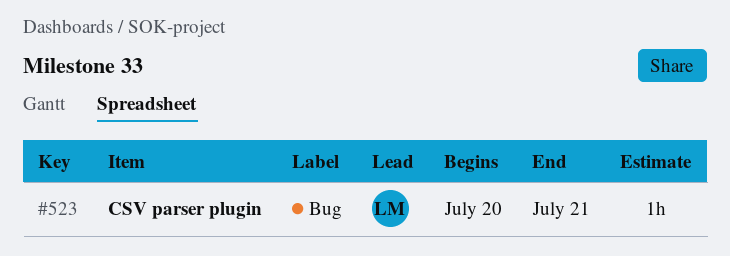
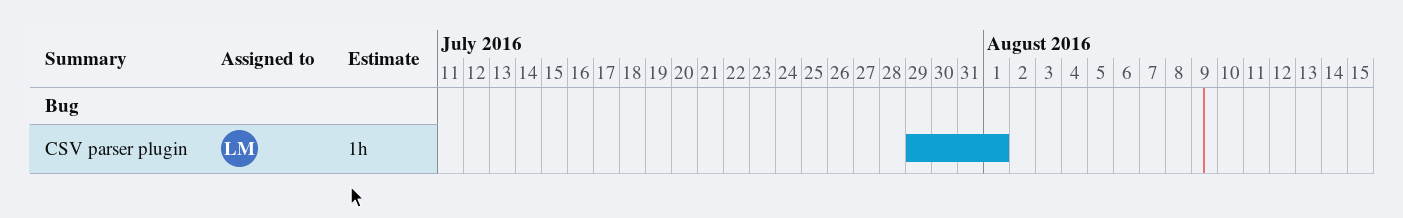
CSV parser plugin, start: Jul 20 -> Jul 29
CSV parser plugin, due: Jul 21 -> Aug 1

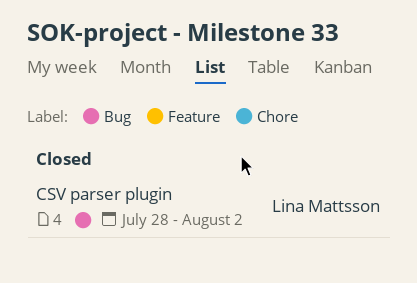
CSV parser plugin, start: Jul 29 -> Jul 28
CSV parser plugin, due: Aug 1 -> Aug 2

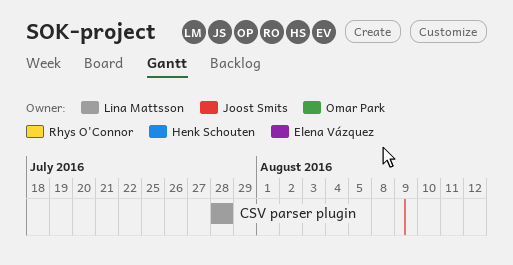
CSV parser plugin, due: Aug 2 -> Jul 28

